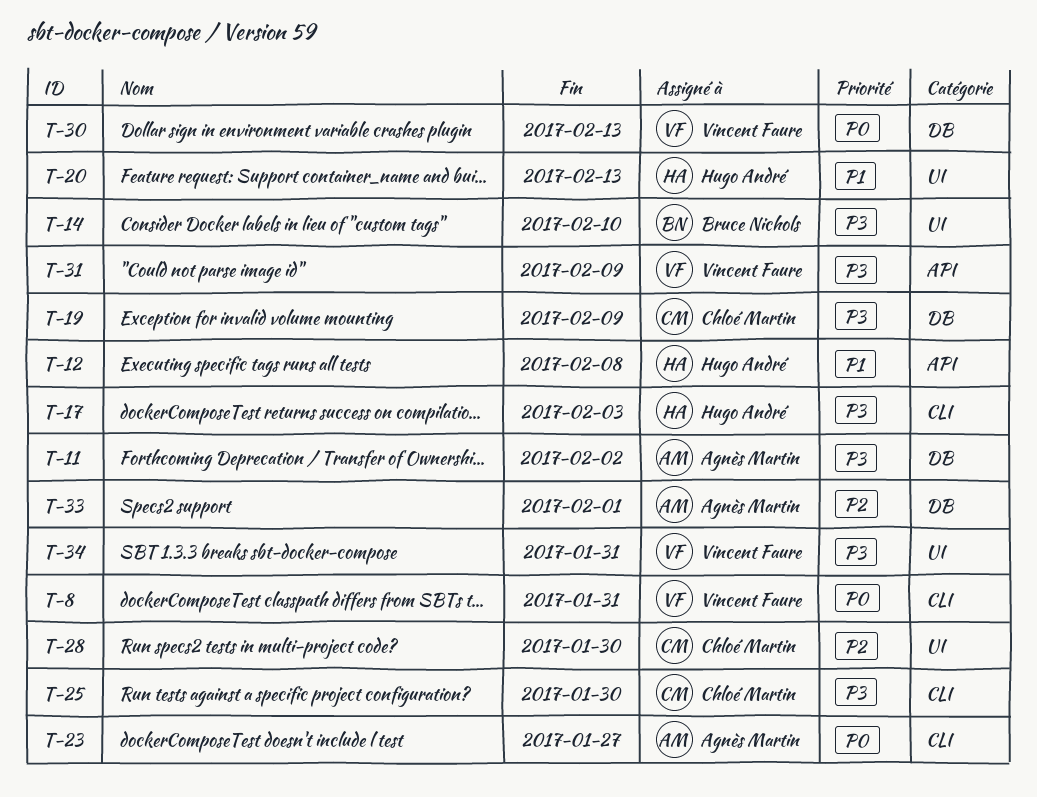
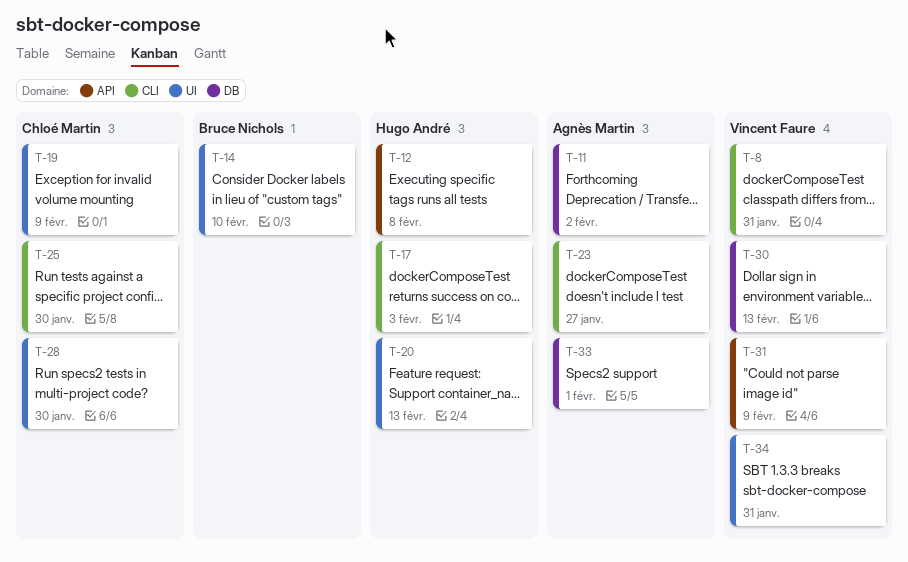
T-19, label: DB -> UI

